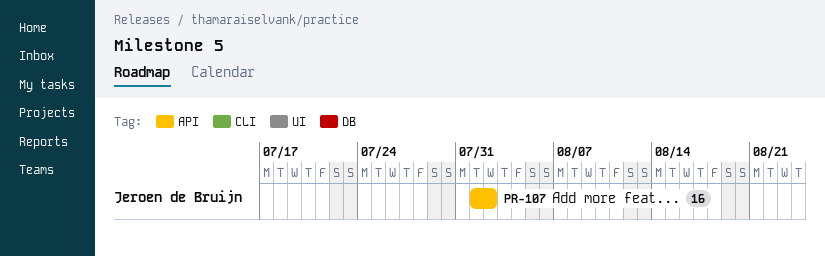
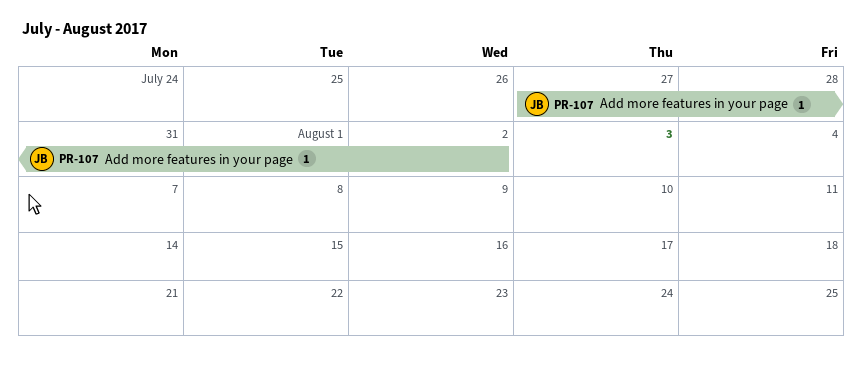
PR-107, estimate: 16 -> 1
PR-107, start: Aug 1 -> Jul 27

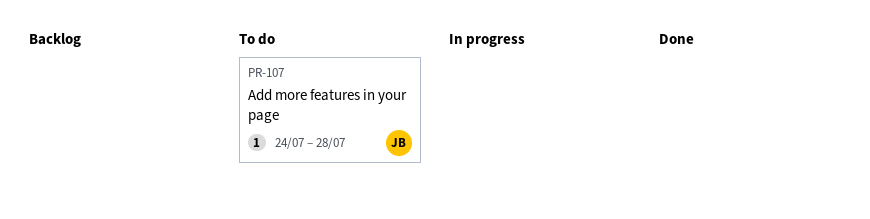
PR-107, start: Jul 27 -> Jul 24
PR-107, due: Aug 2 -> Jul 28

